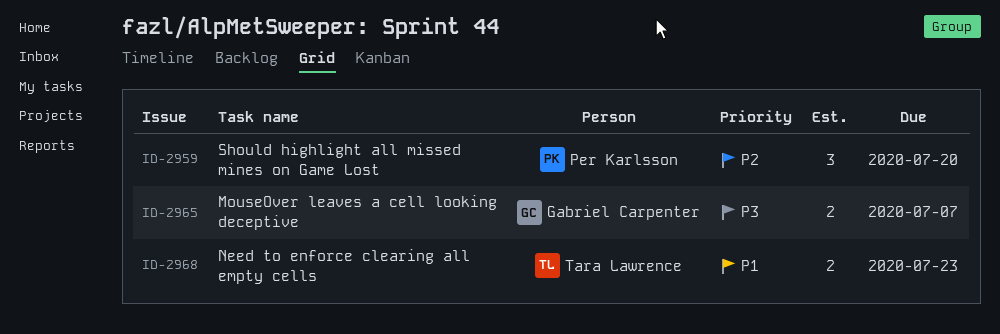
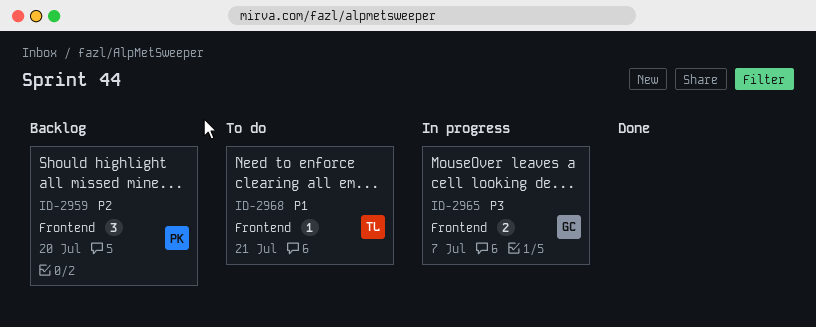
ID-2968, estimate: 2 -> 1
ID-2968, due: Jul 23 -> Jul 21

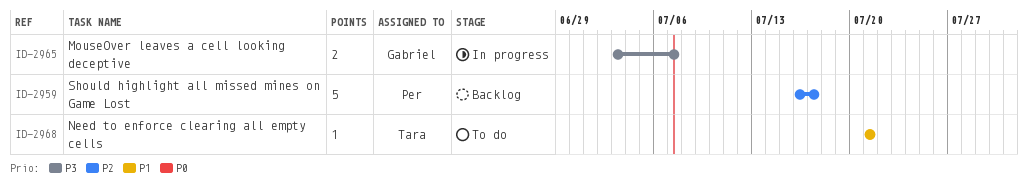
ID-2959, estimate: 3 -> 5
ID-2959, due: Jul 20 -> Jul 17

